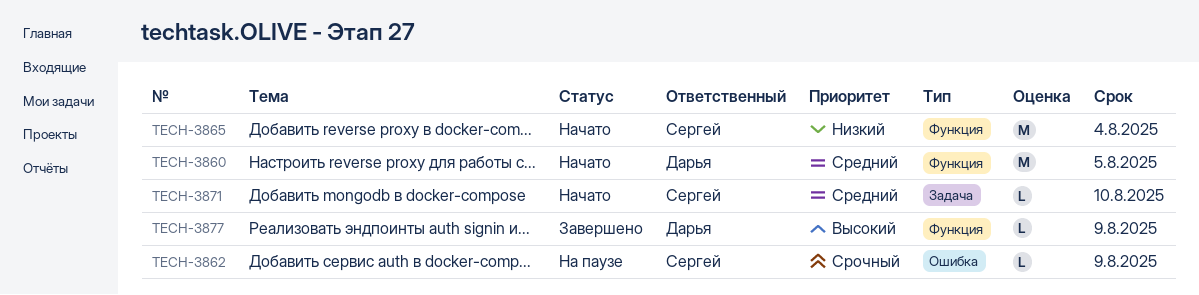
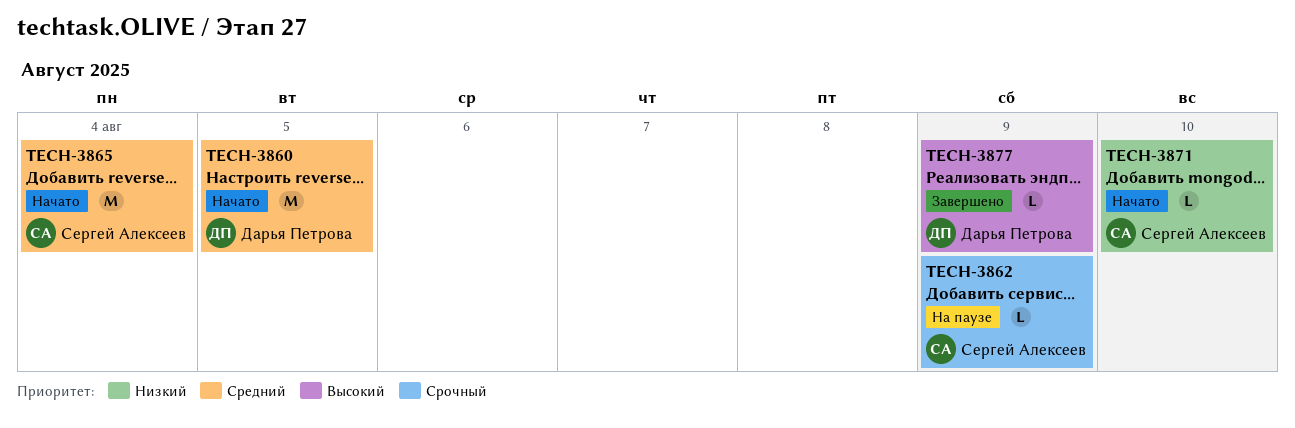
TECH-3865, priority: Низкий -> Средний
TECH-3871, priority: Средний -> Низкий

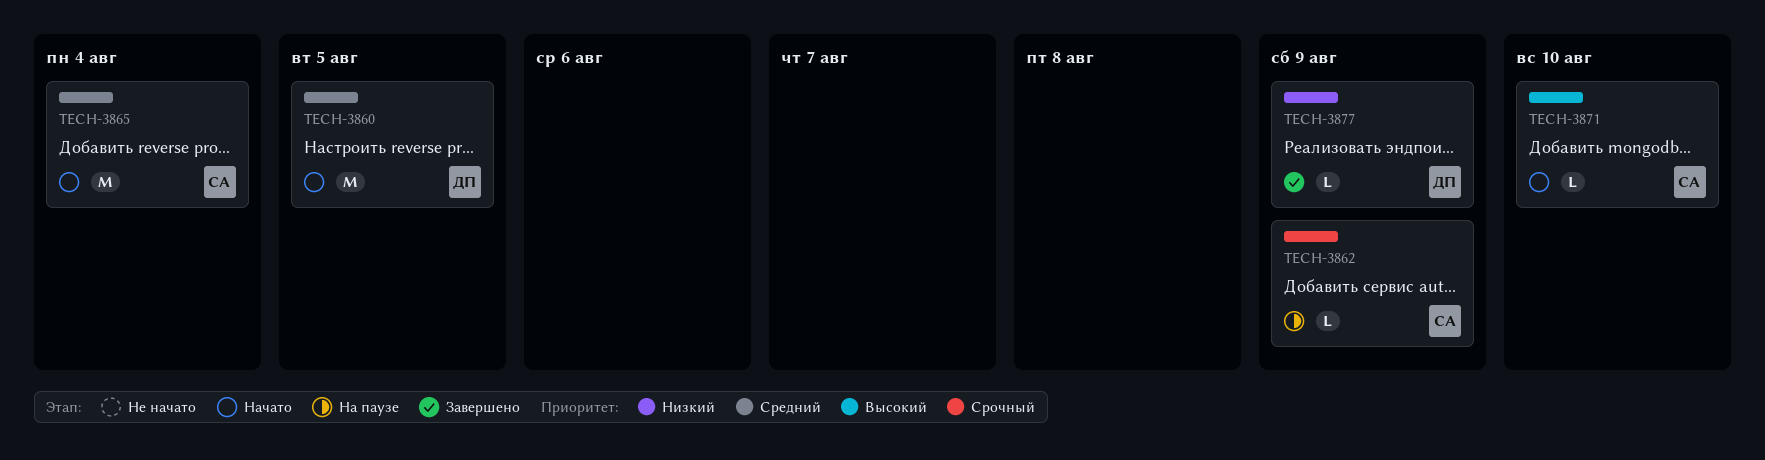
TECH-3871, priority: Низкий -> Высокий
TECH-3877, priority: Высокий -> Низкий

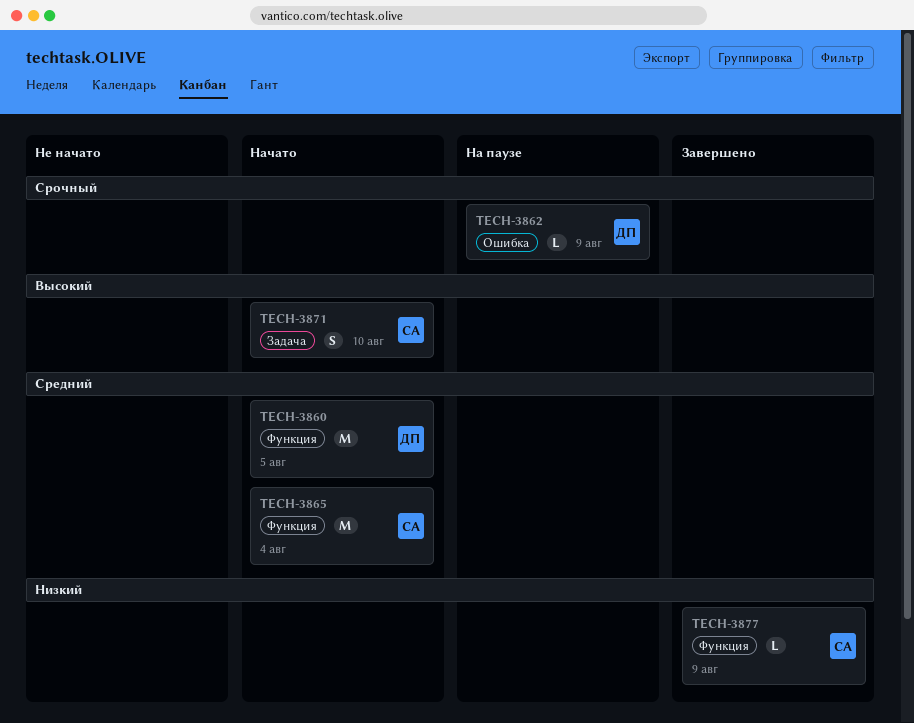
TECH-3862, owner: СА -> ДП
TECH-3871, estimate: L -> S
TECH-3877, owner: ДП -> СА

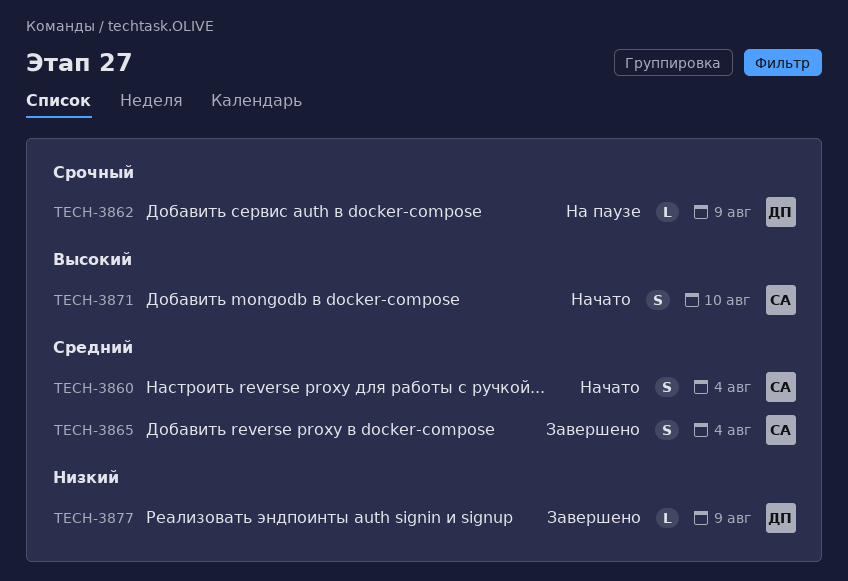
TECH-3860, owner: ДП -> СА
TECH-3860, estimate: M -> S
TECH-3860, due: Aug 5 -> Aug 4
TECH-3865, status: Начато -> Завершено
TECH-3865, estimate: M -> S
TECH-3877, owner: СА -> ДП

